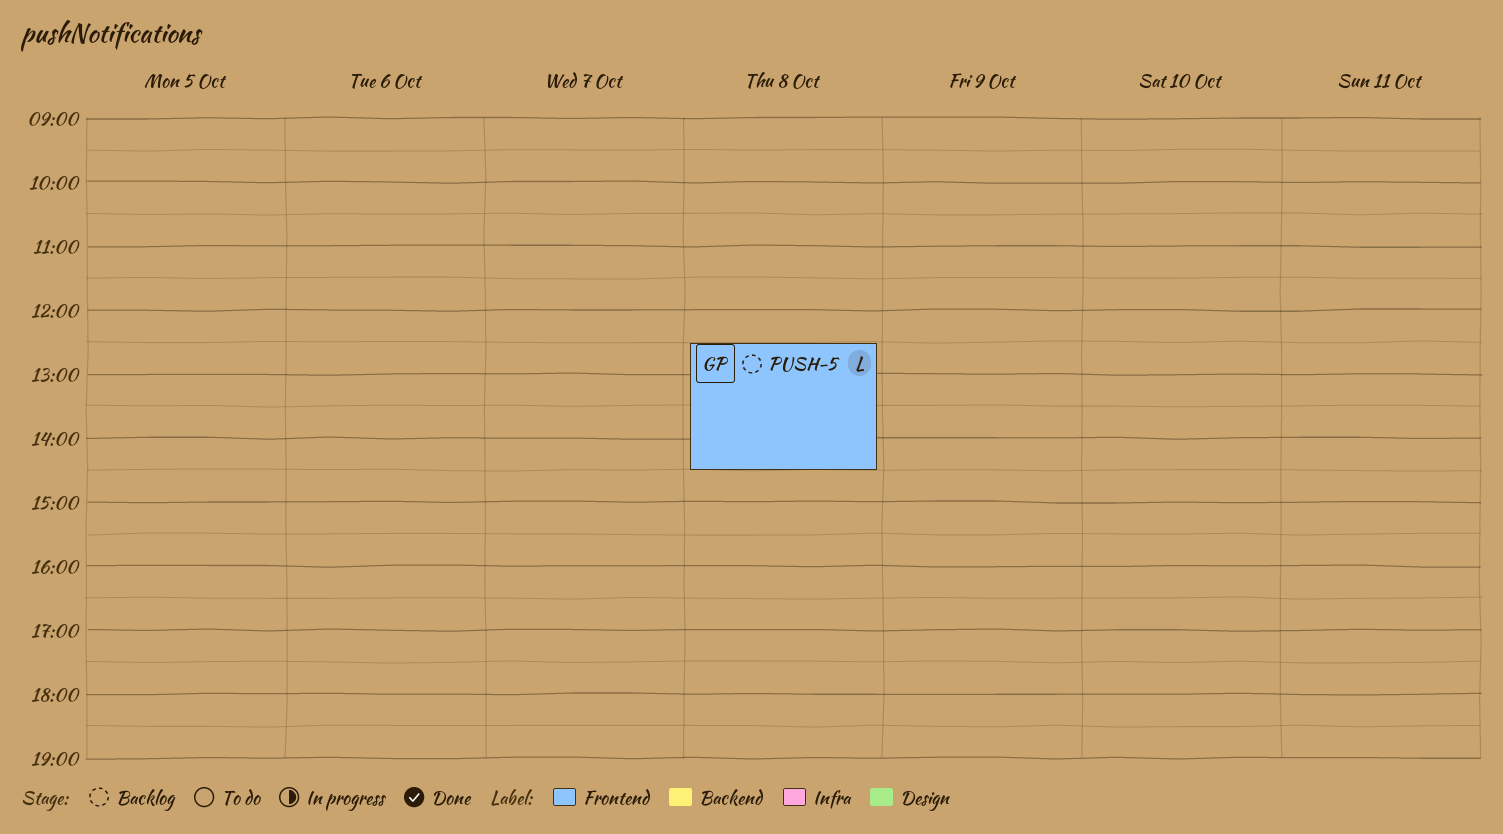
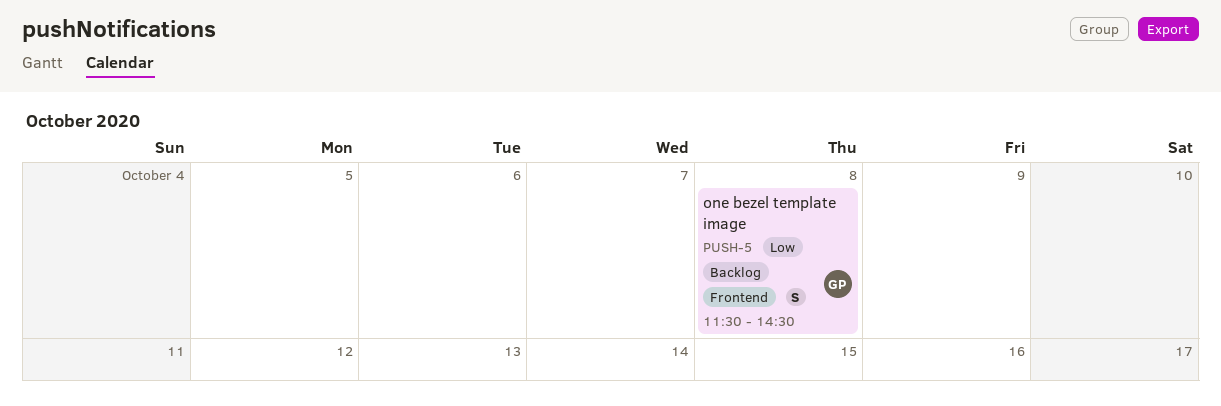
PUSH-5, estimate: L -> S
PUSH-5, begins: 12:30 -> 11:30

